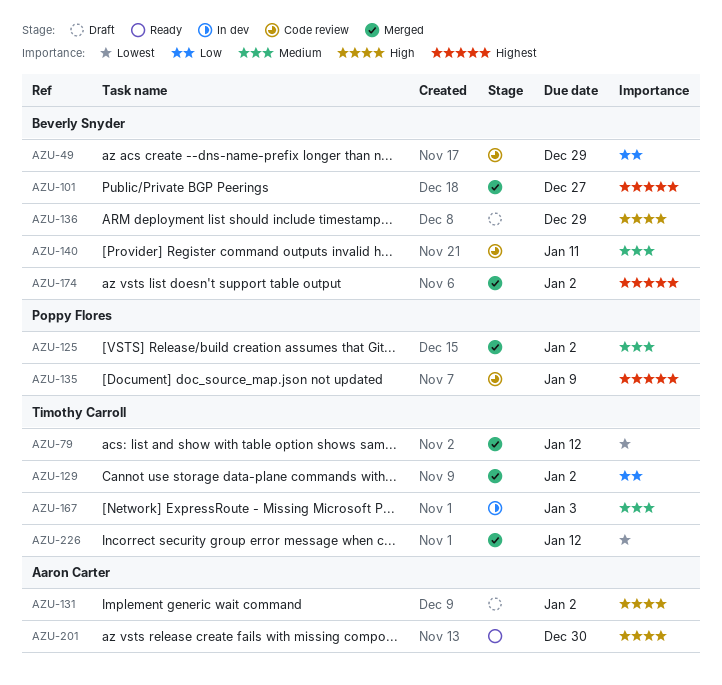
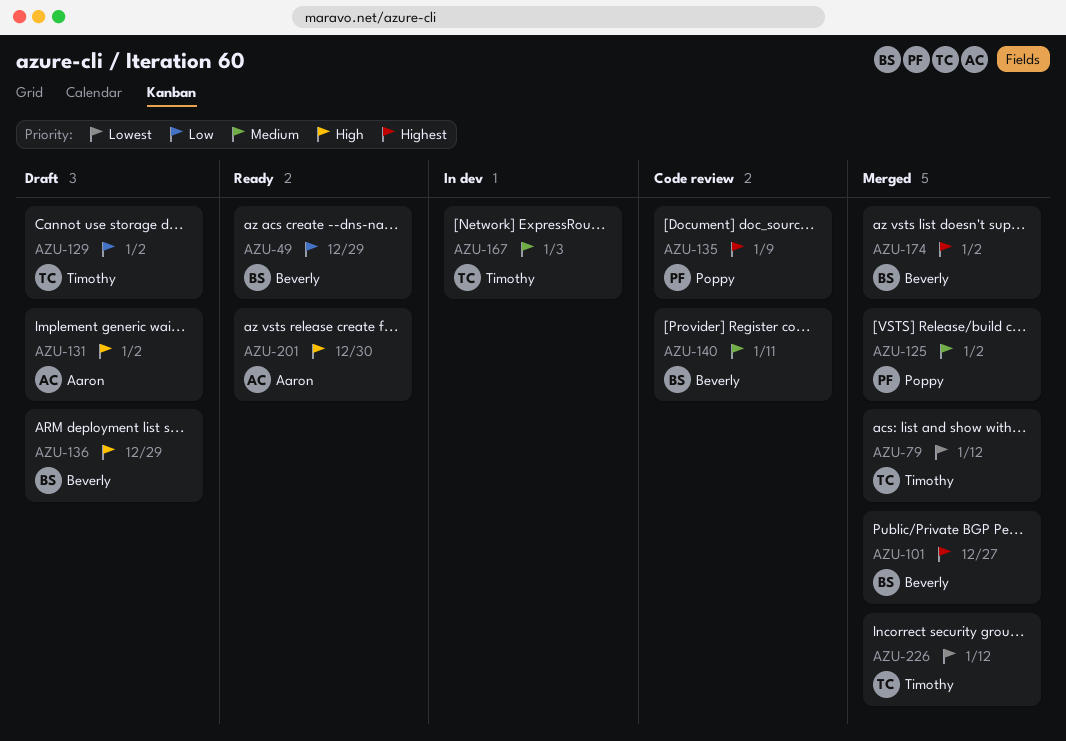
AZU-49, status: Code review -> Ready
AZU-129, status: Merged -> Draft

